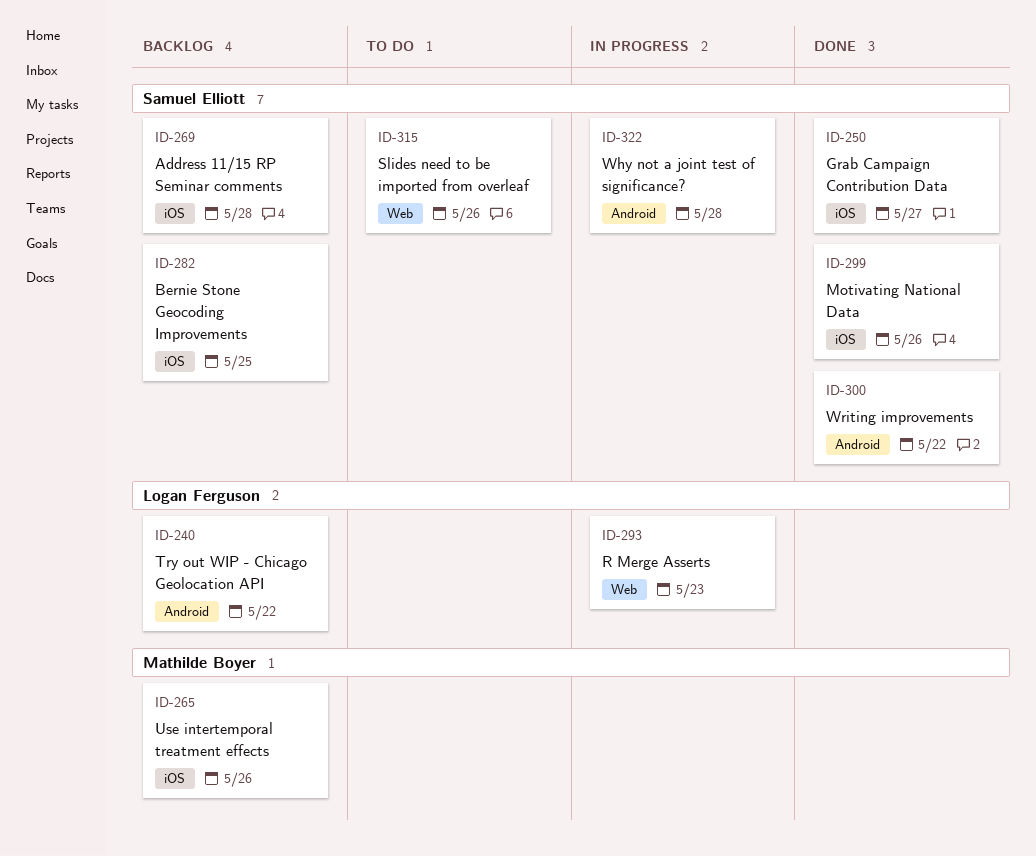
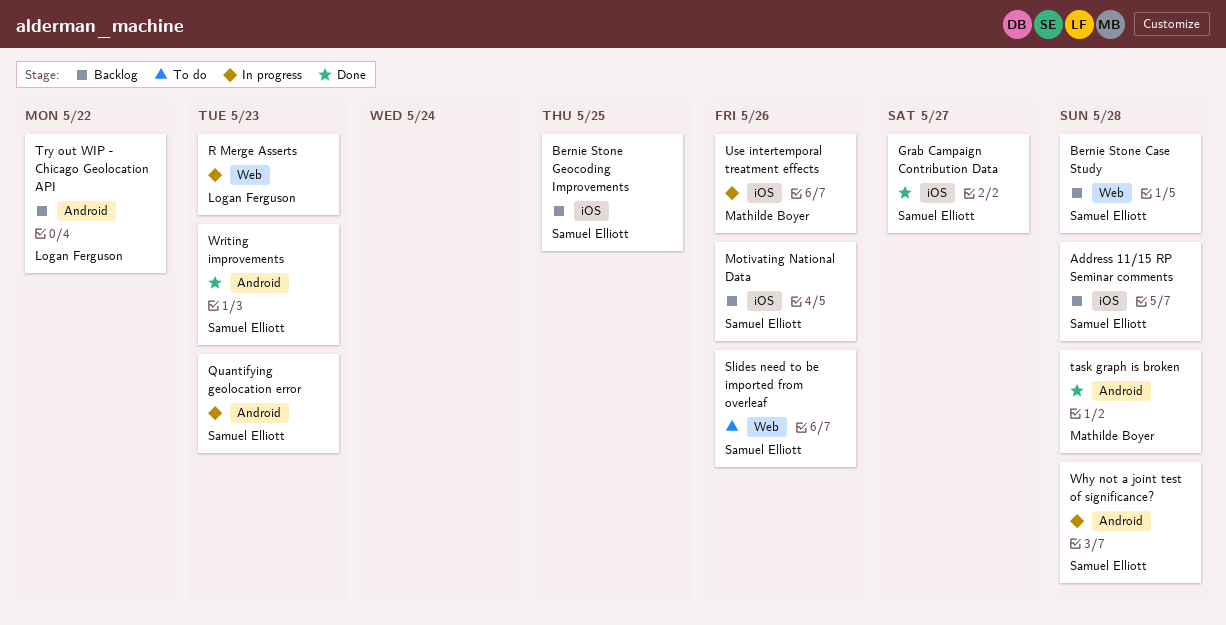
Bernie Stone Case Study: none -> present
Motivating National Data, status: Done -> Backlog
Quantifying geolocation error: none -> present
task graph is broken: none -> present
Use intertemporal treatment effects, status: Backlog -> In progress
Writing improvements, due: May 22 -> May 23

